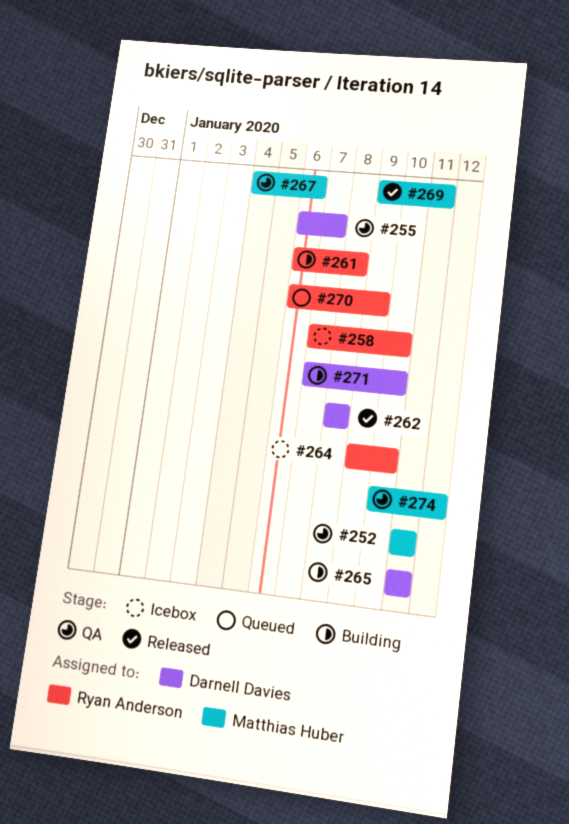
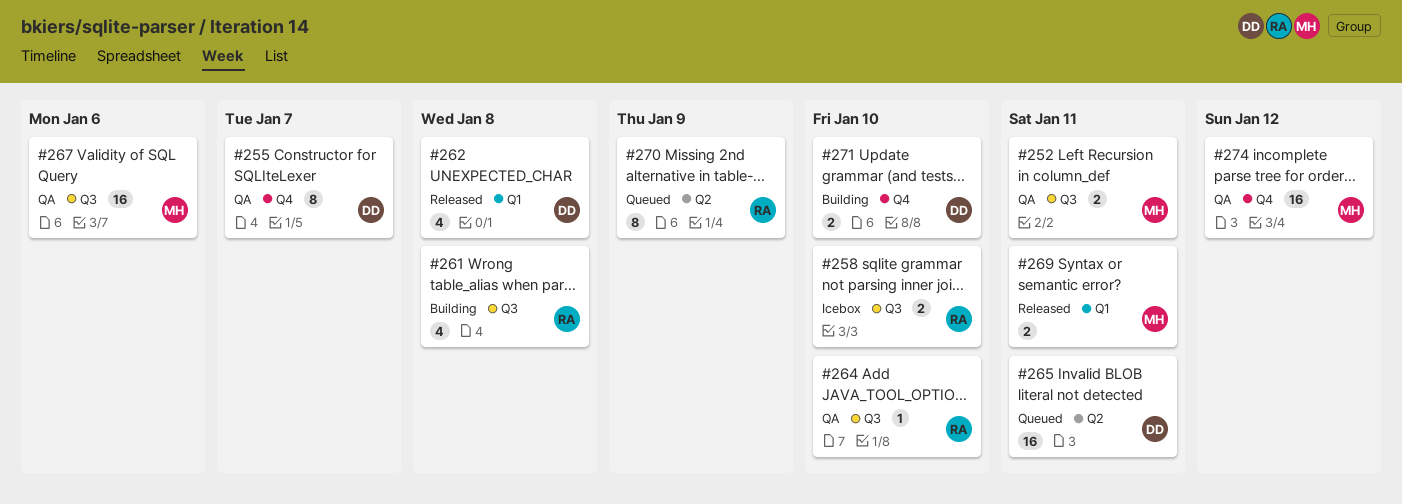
#264, status: Icebox -> QA
#265, status: Building -> Queued

